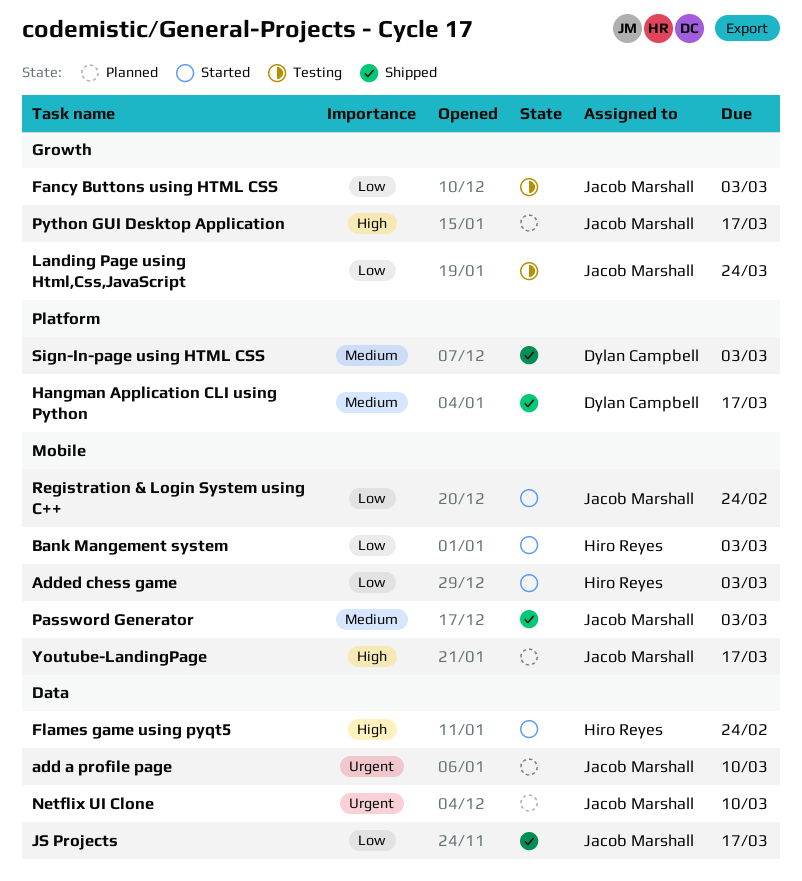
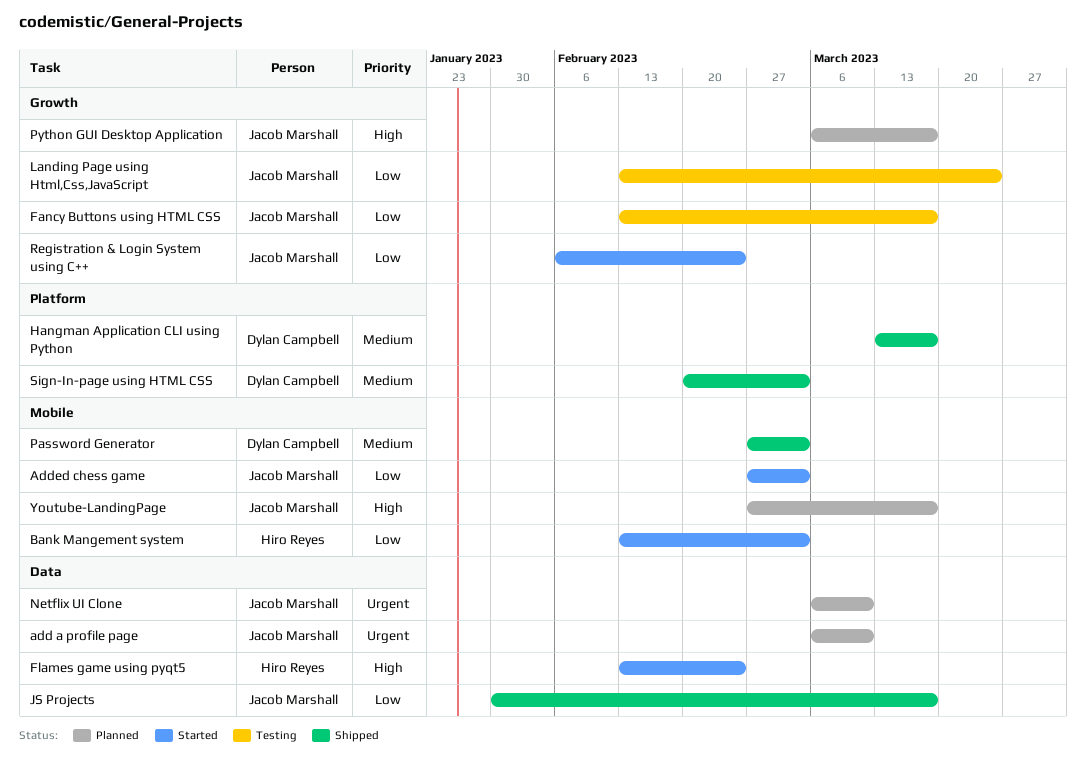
Added chess game, owner: Hiro Reyes -> Jacob Marshall
Fancy Buttons using HTML CSS, due: Mar 3 -> Mar 17
Password Generator, owner: Jacob Marshall -> Dylan Campbell
Registration & Login System using C++, label: Mobile -> Growth

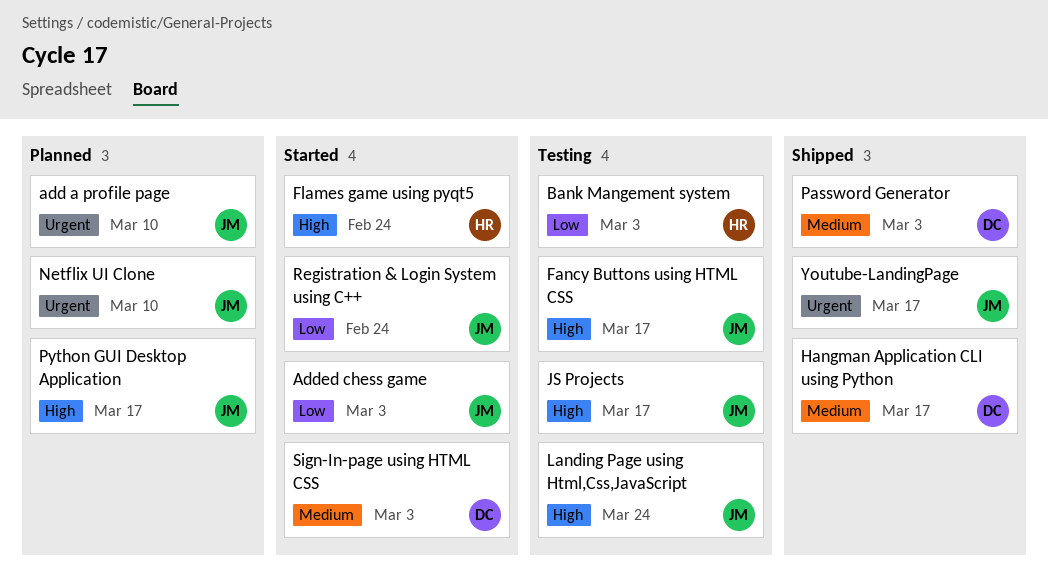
Bank Mangement system, status: Started -> Testing
Fancy Buttons using HTML CSS, priority: Low -> High
JS Projects, status: Shipped -> Testing
JS Projects, priority: Low -> High
Landing Page using Html,Css,JavaScript, priority: Low -> High
Sign-In-page using HTML CSS, status: Shipped -> Started
Youtube-LandingPage, status: Planned -> Shipped
Youtube-LandingPage, priority: High -> Urgent

